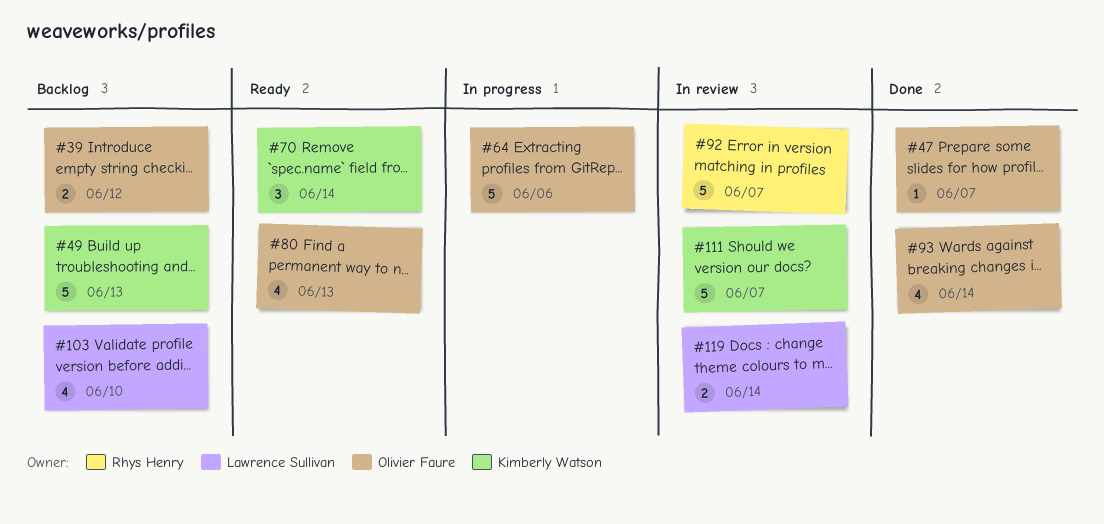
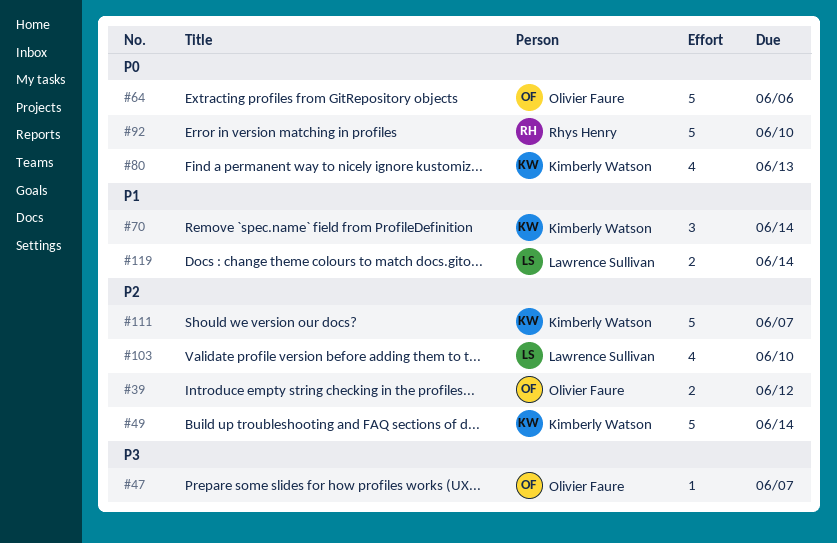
#49, due: Jun 13 -> Jun 14
#80, owner: Olivier Faure -> Kimberly Watson
#92, due: Jun 7 -> Jun 10
#93: present -> none

